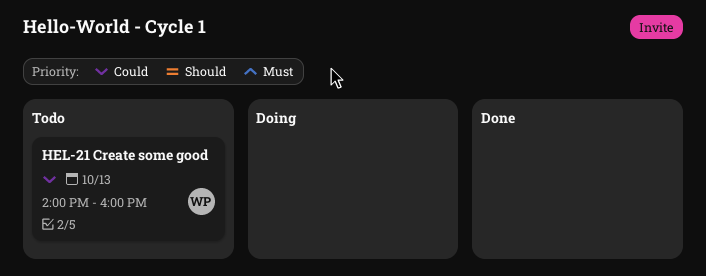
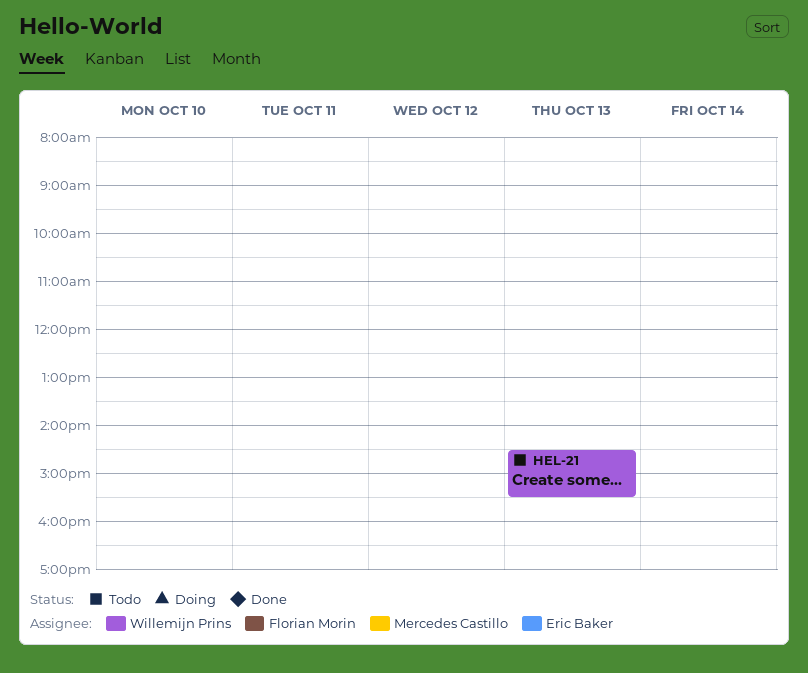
HEL-21, begins: 14:00 -> 14:30
HEL-21, ends: 16:00 -> 15:30

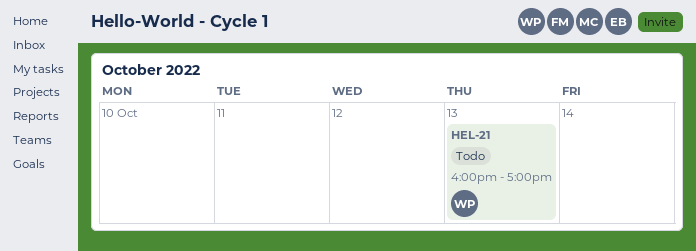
HEL-21, begins: 14:30 -> 16:00
HEL-21, ends: 15:30 -> 17:00

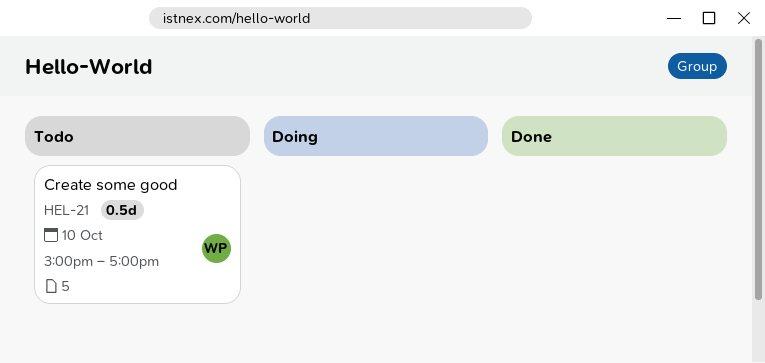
HEL-21, day: Oct 13 -> Oct 10
HEL-21, begins: 16:00 -> 15:00

